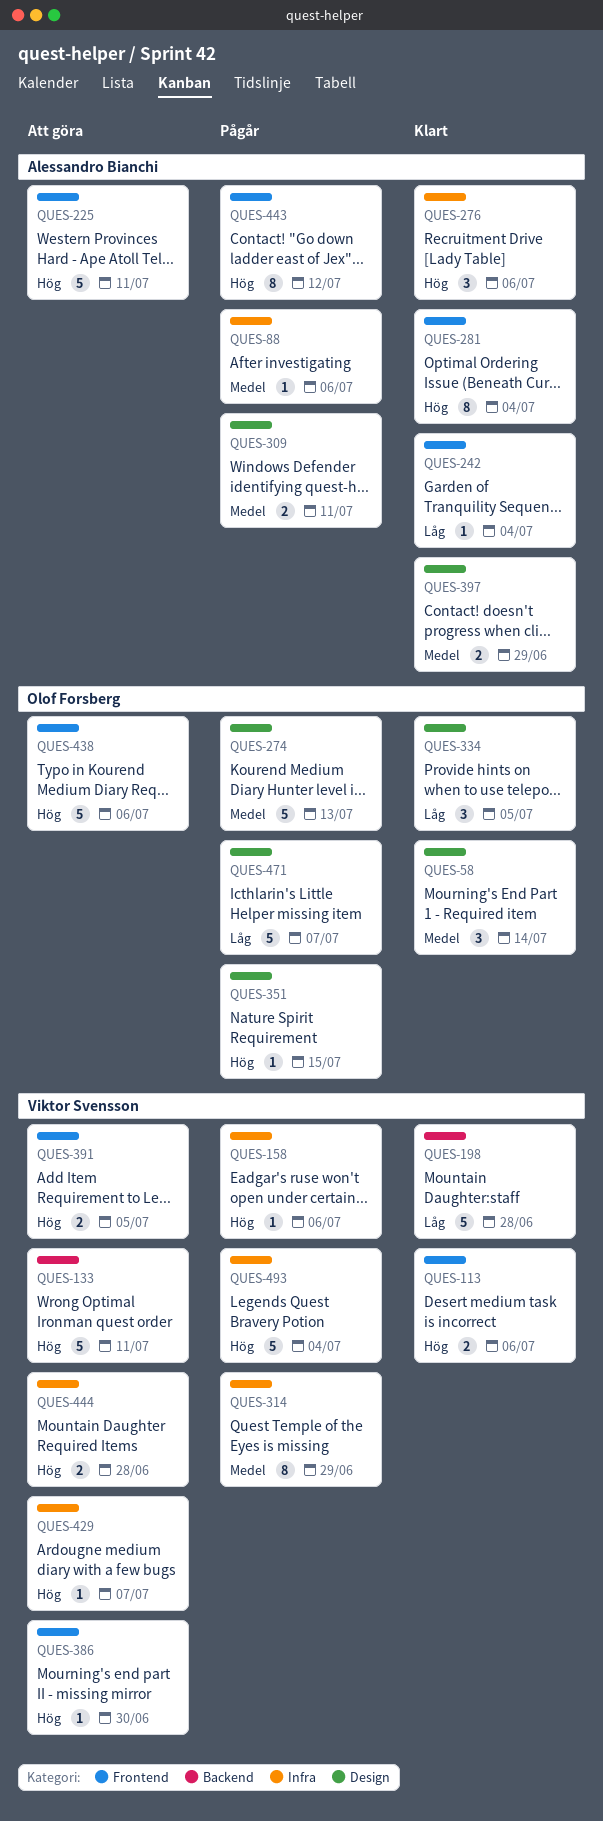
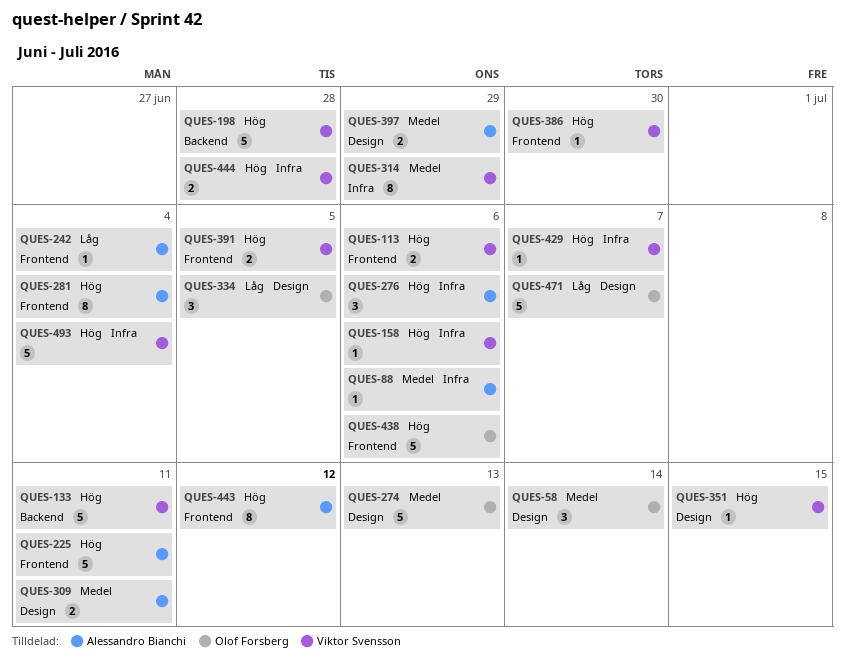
QUES-198, priority: Låg -> Hög
QUES-351, owner: Olof Forsberg -> Viktor Svensson

